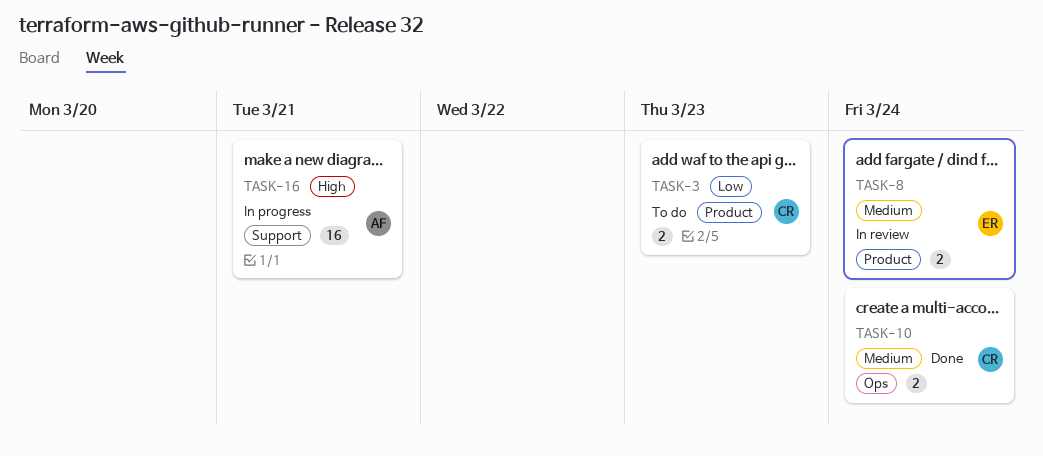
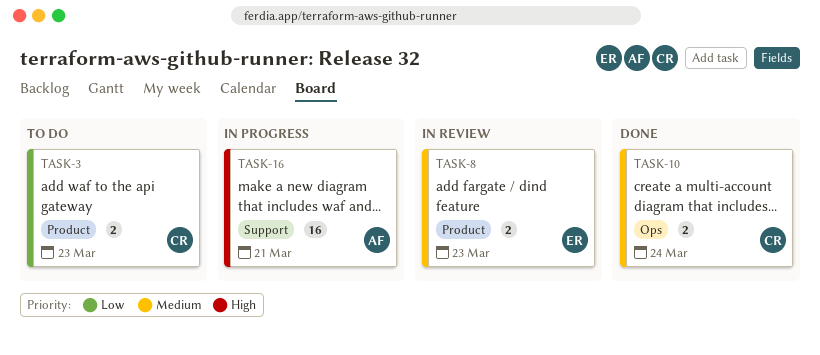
TASK-8, due: Mar 24 -> Mar 23

